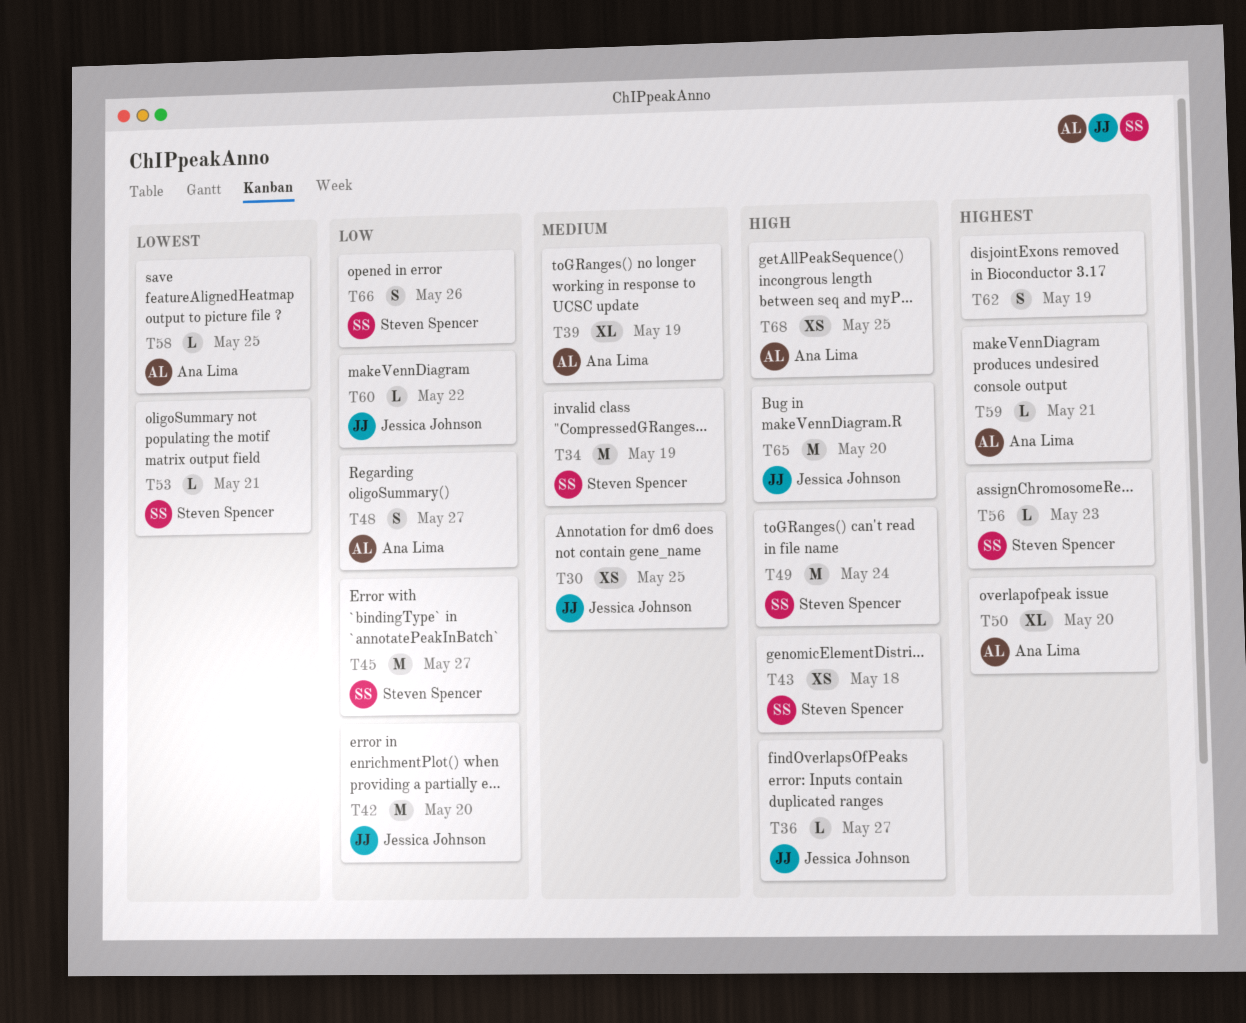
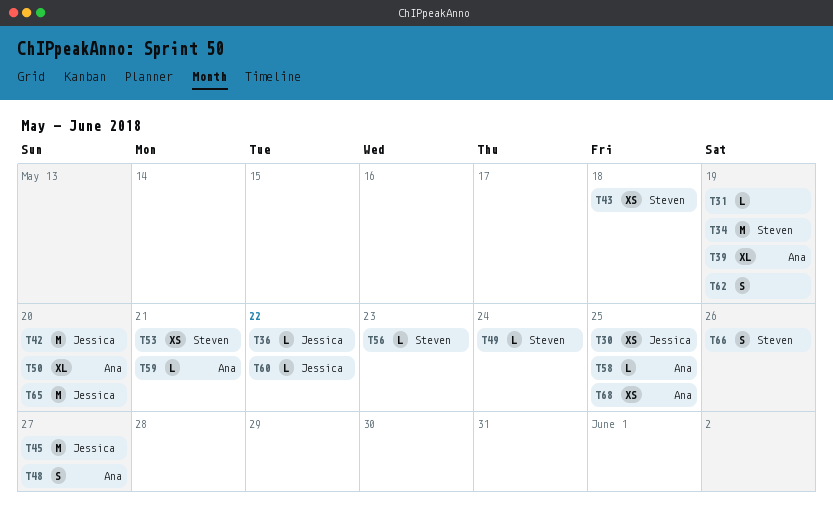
T31: none -> present
T36, due: May 27 -> May 22
T45, owner: Steven Spencer -> Jessica Johnson
T49, estimate: M -> L
T53, estimate: L -> XS

